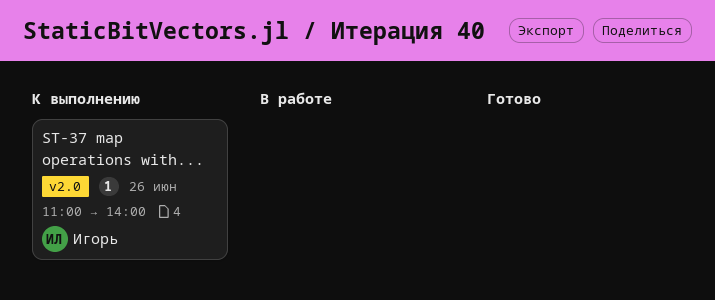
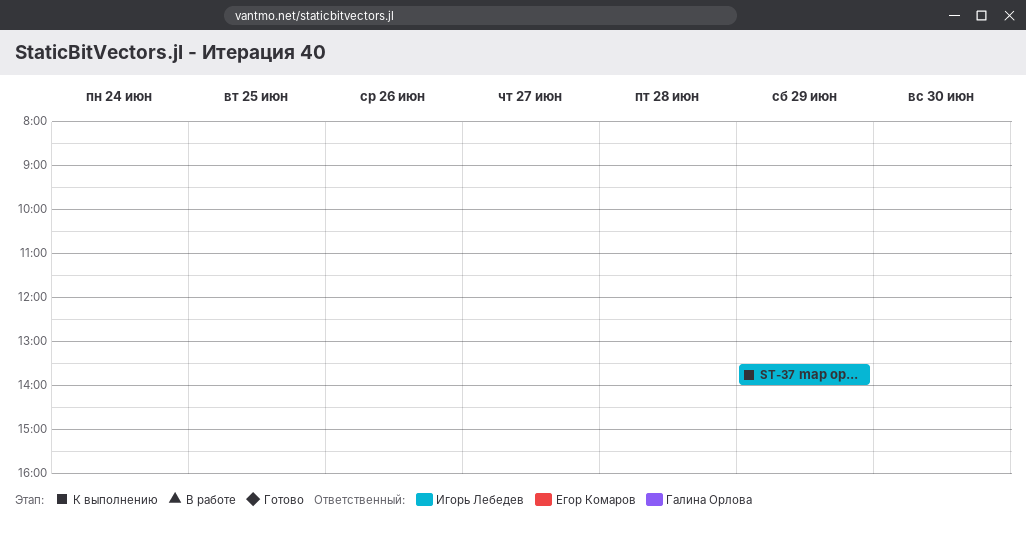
ST-37, day: Jun 26 -> Jun 29
ST-37, begins: 11:00 -> 13:30

